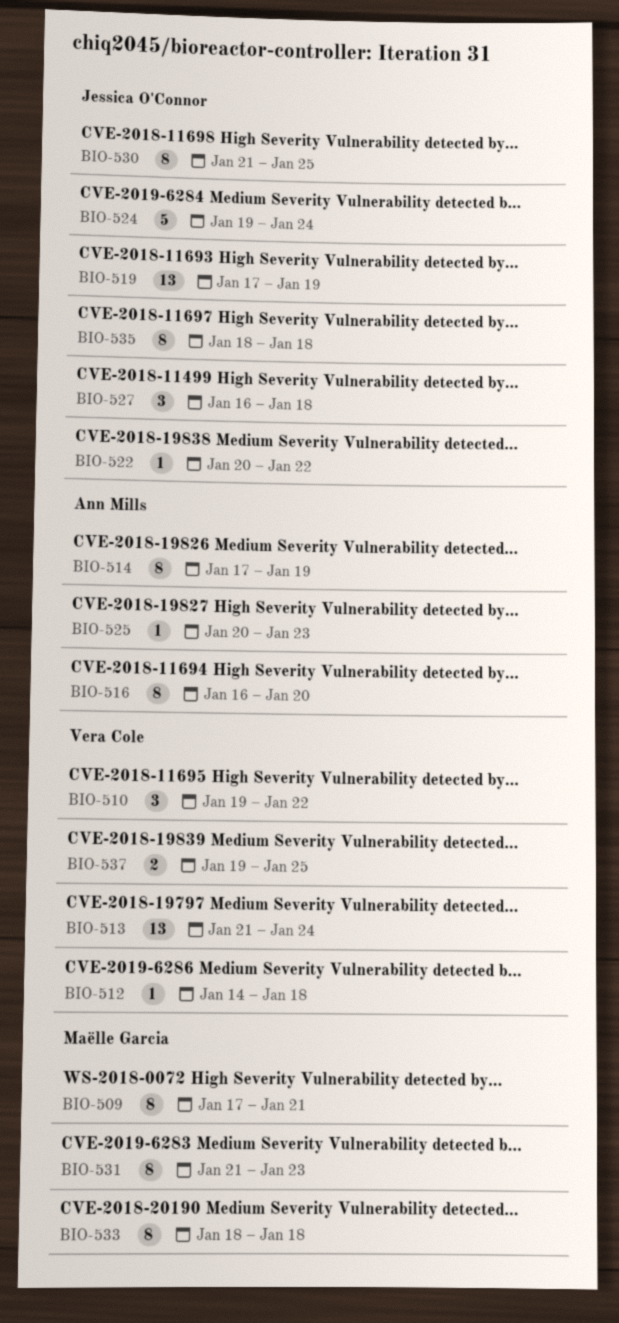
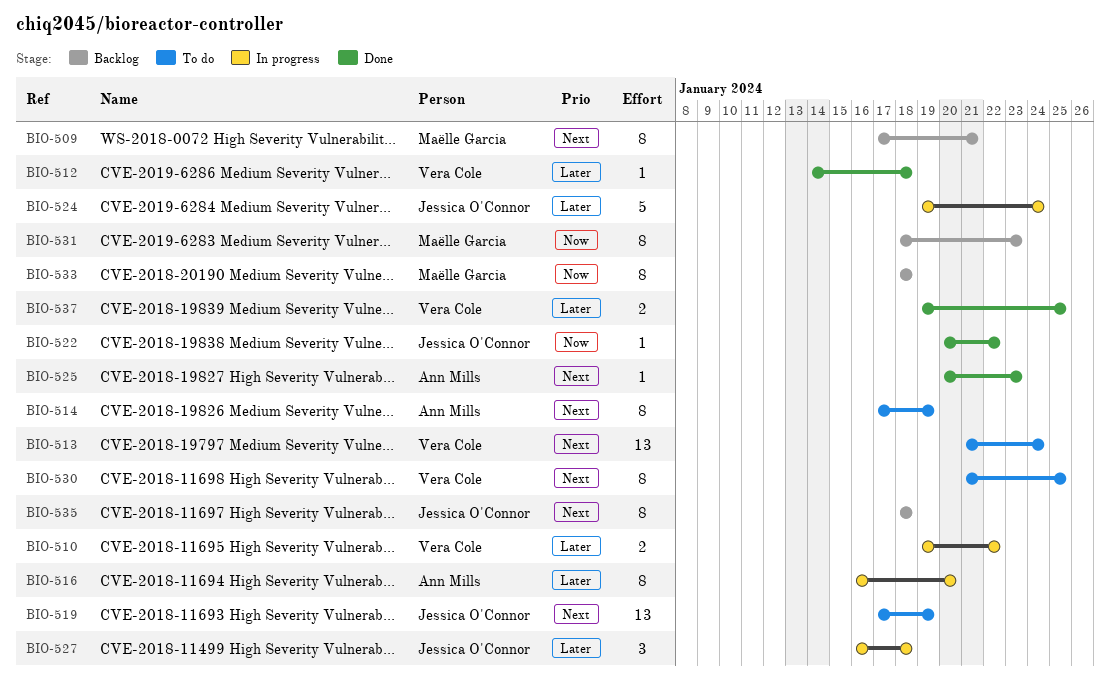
BIO-510, estimate: 3 -> 2
BIO-530, owner: Jessica O'Connor -> Vera Cole
BIO-531, start: Jan 21 -> Jan 18

